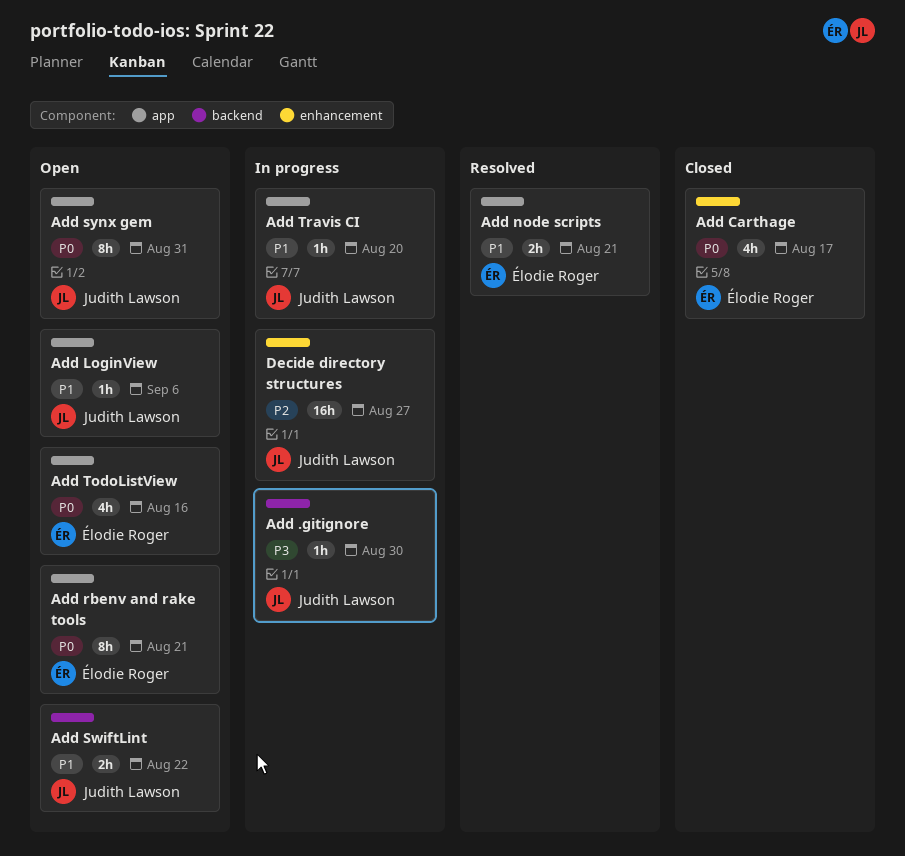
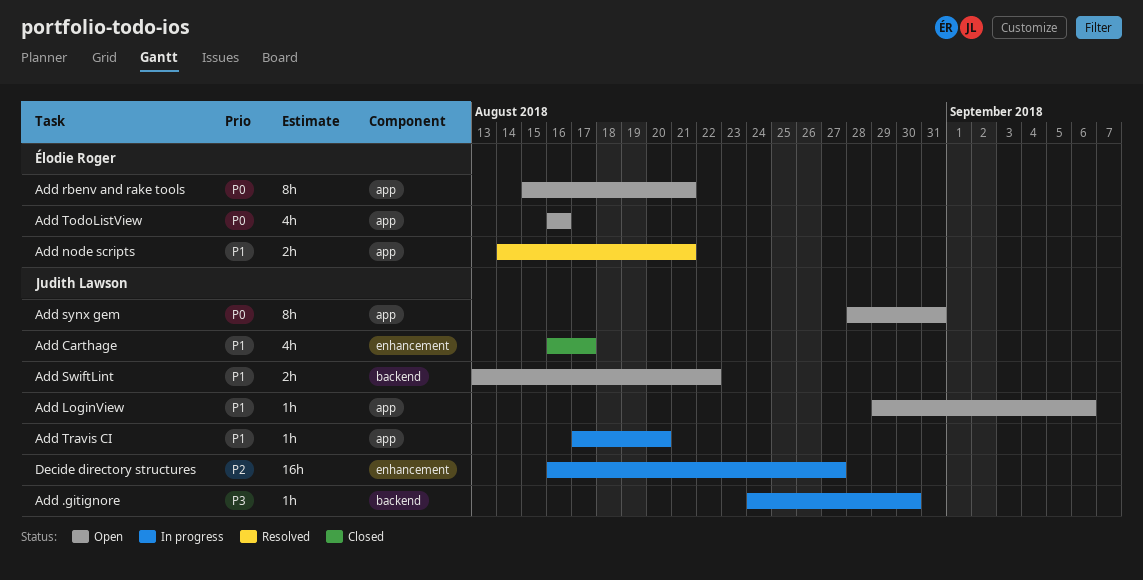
Add Carthage, owner: Élodie Roger -> Judith Lawson
Add Carthage, priority: P0 -> P1

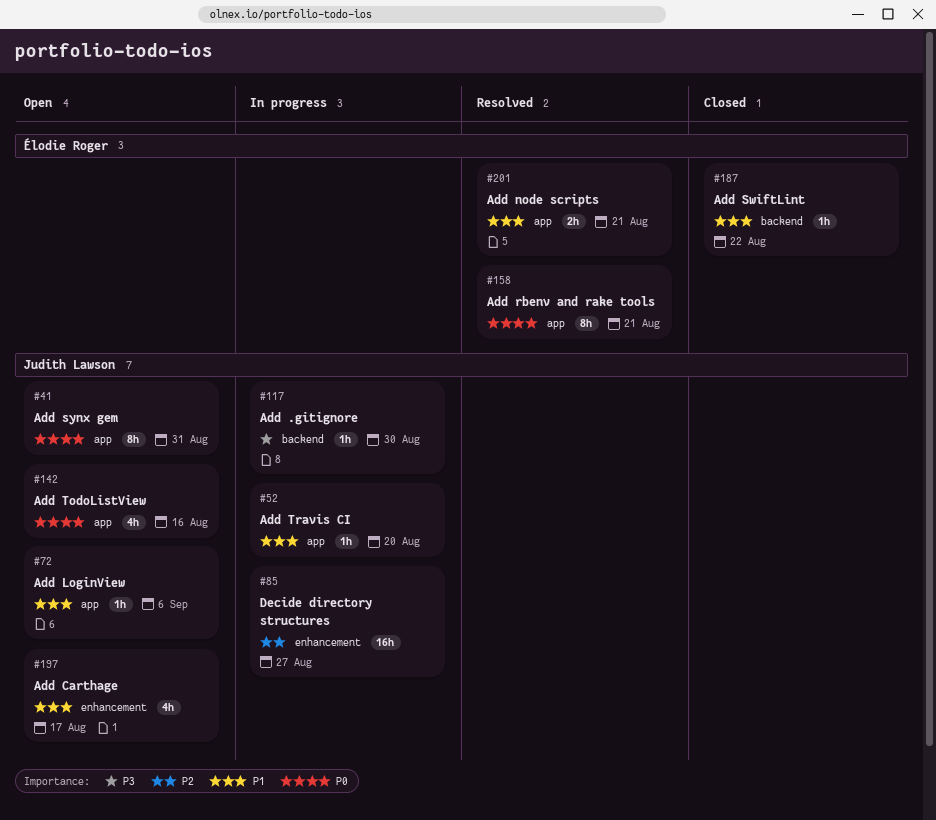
Add Carthage, status: Closed -> Open
Add rbenv and rake tools, status: Open -> Resolved
Add SwiftLint, status: Open -> Closed
Add SwiftLint, owner: Judith Lawson -> Élodie Roger
Add SwiftLint, estimate: 2h -> 1h
Add TodoListView, owner: Élodie Roger -> Judith Lawson

